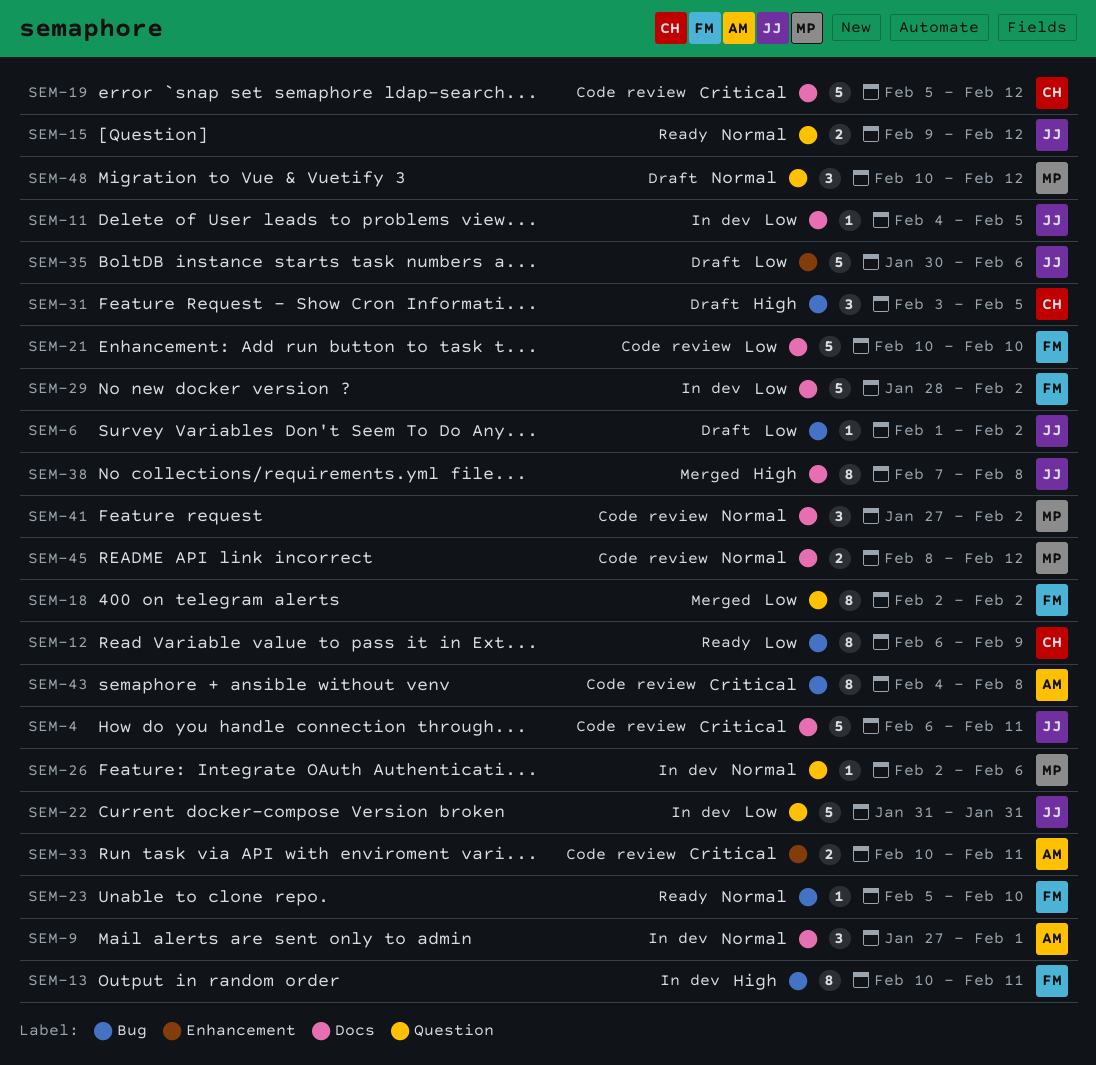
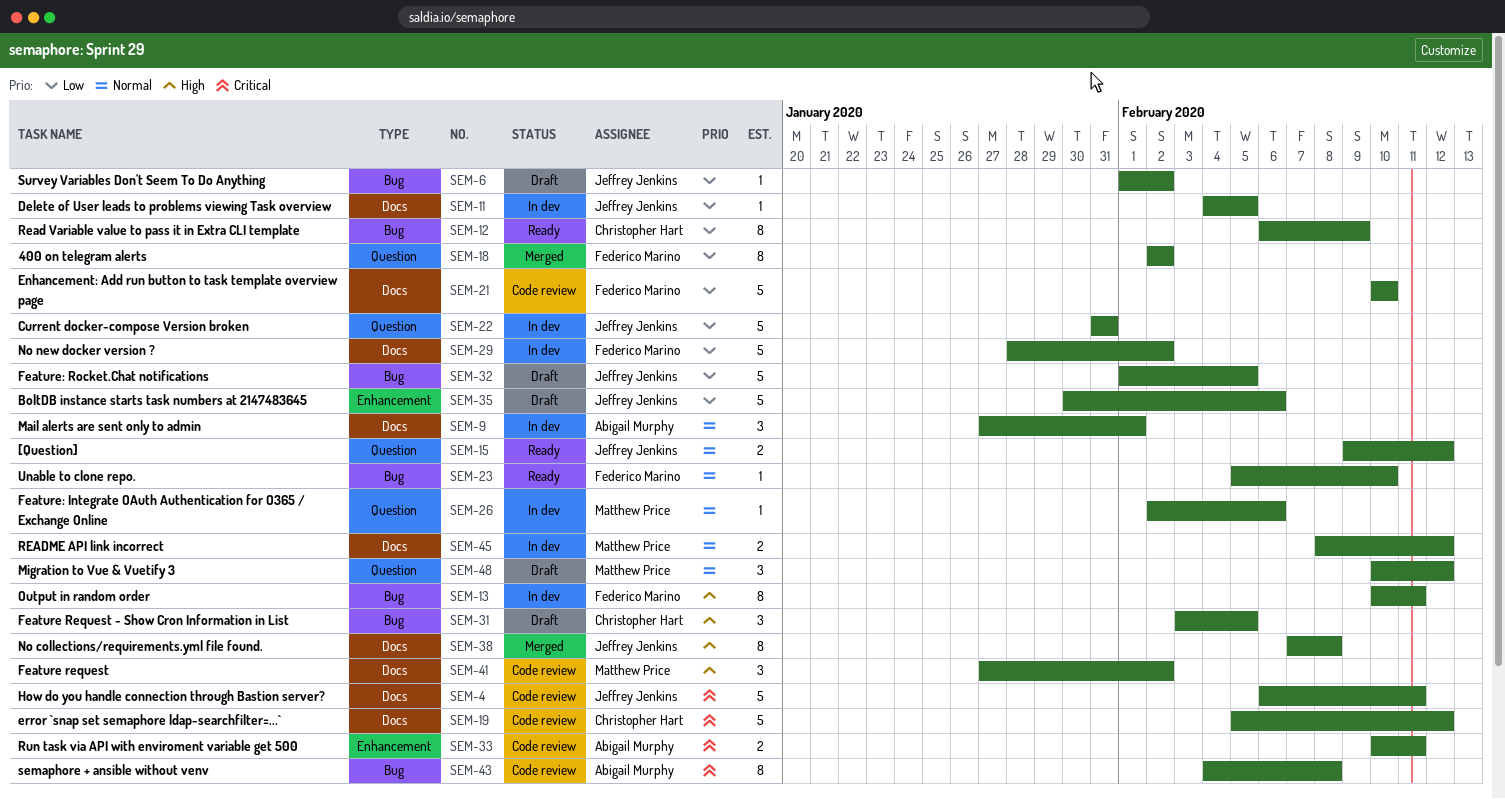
SEM-32: none -> present
SEM-41, priority: Normal -> High
SEM-45, status: Code review -> In dev

